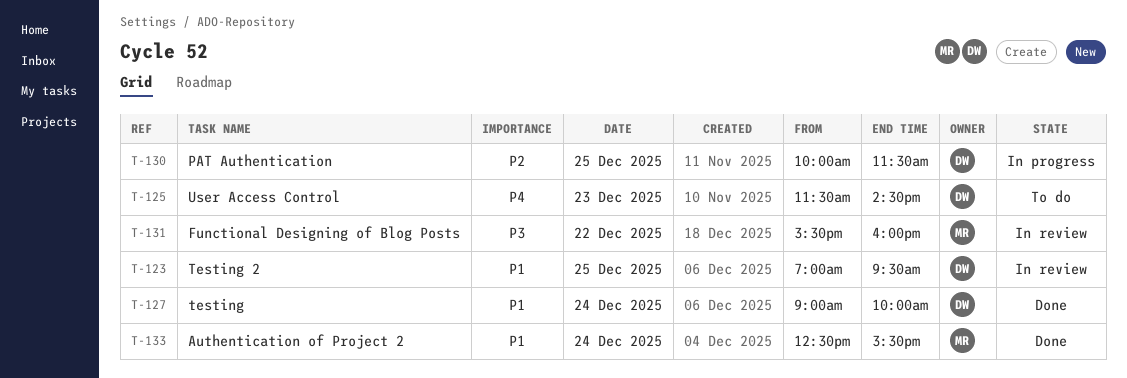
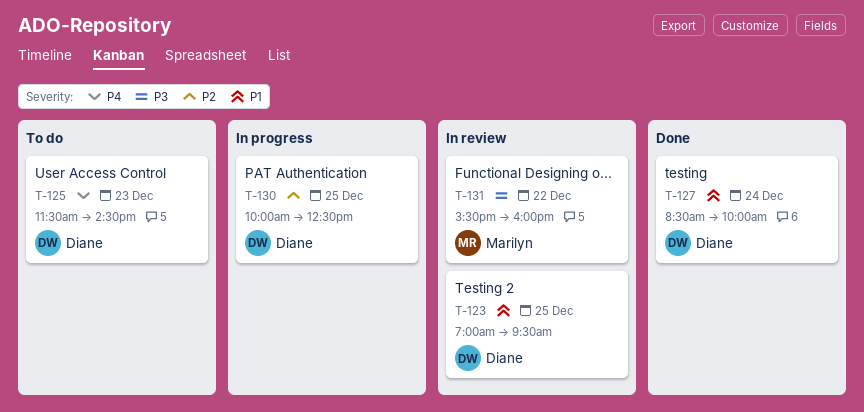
T-127, begins: 09:00 -> 08:30
T-130, ends: 11:30 -> 12:30
T-133: present -> none

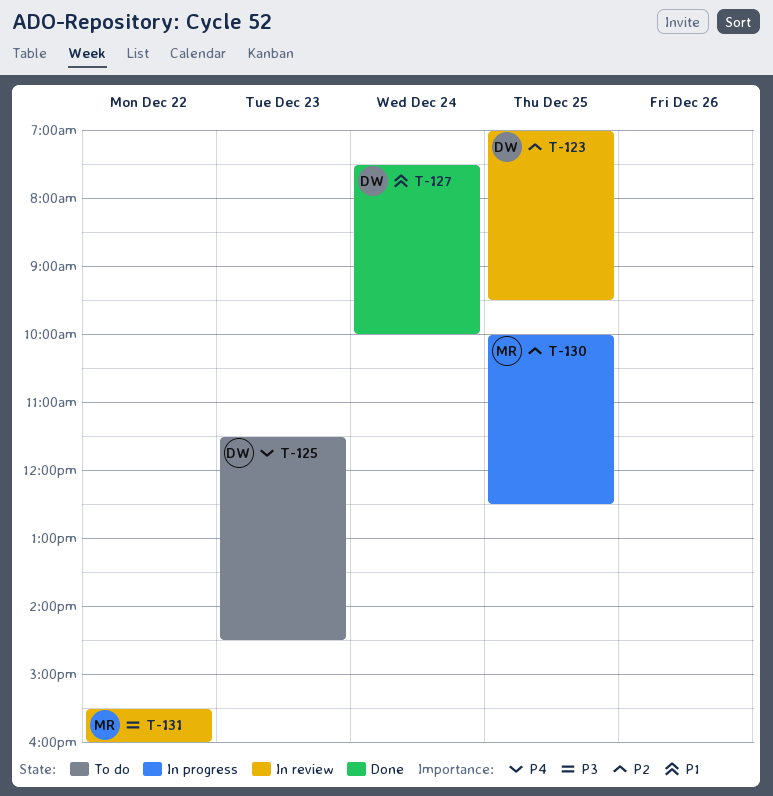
T-123, priority: P1 -> P2
T-127, begins: 08:30 -> 07:30
T-130, owner: Diane -> Marilyn

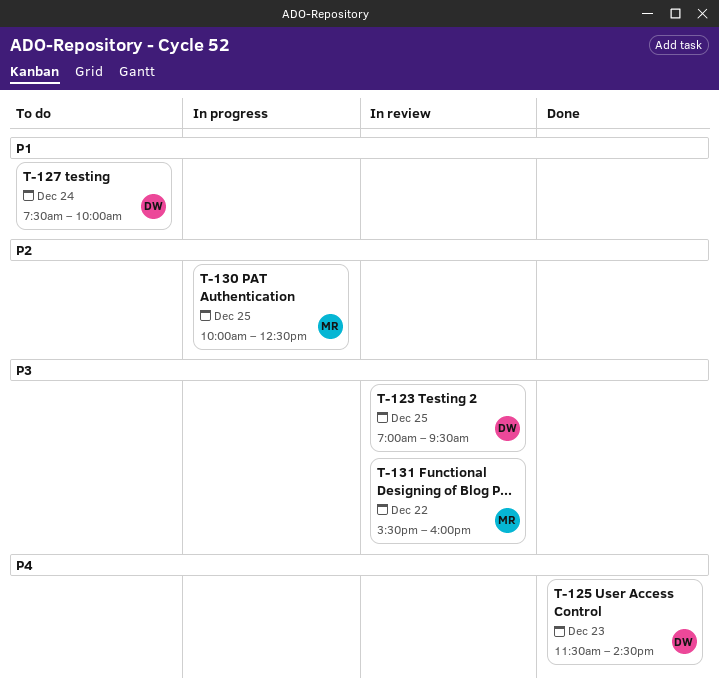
T-123, priority: P2 -> P3
T-125, status: To do -> Done
T-127, status: Done -> To do

